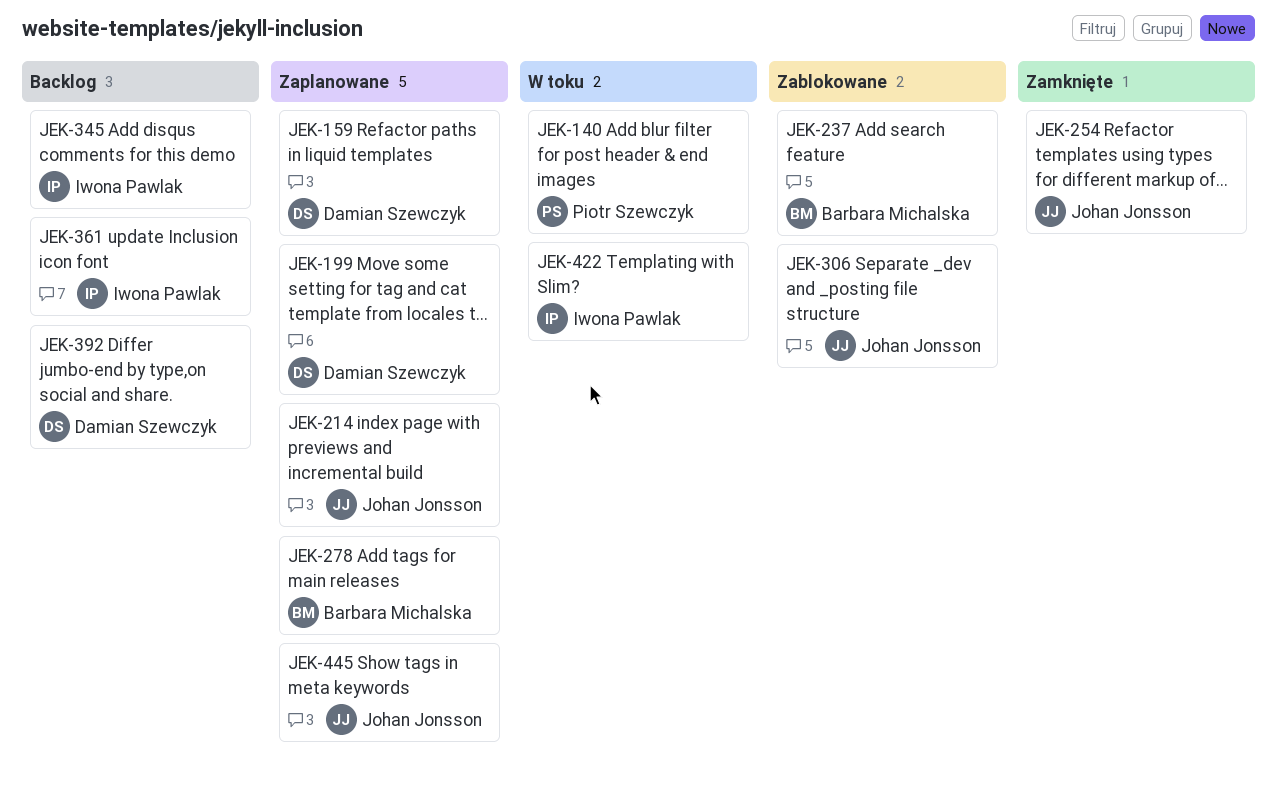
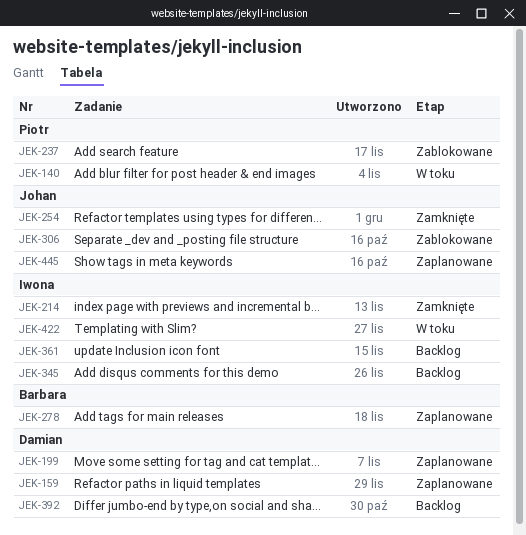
JEK-214, status: Zaplanowane -> Zamknięte
JEK-214, owner: Johan Jonsson -> Iwona Pawlak
JEK-237, owner: Barbara Michalska -> Piotr Szewczyk

